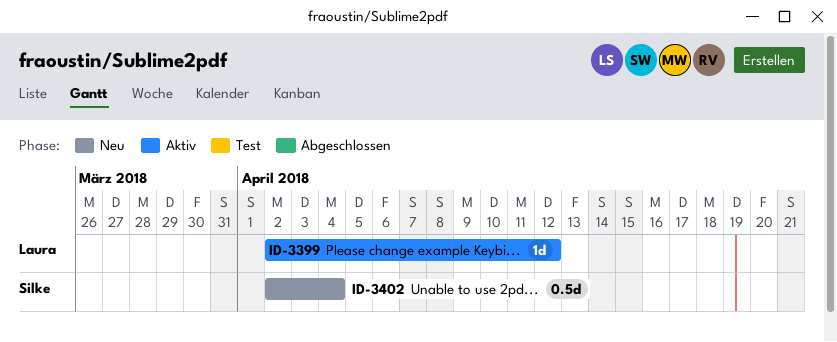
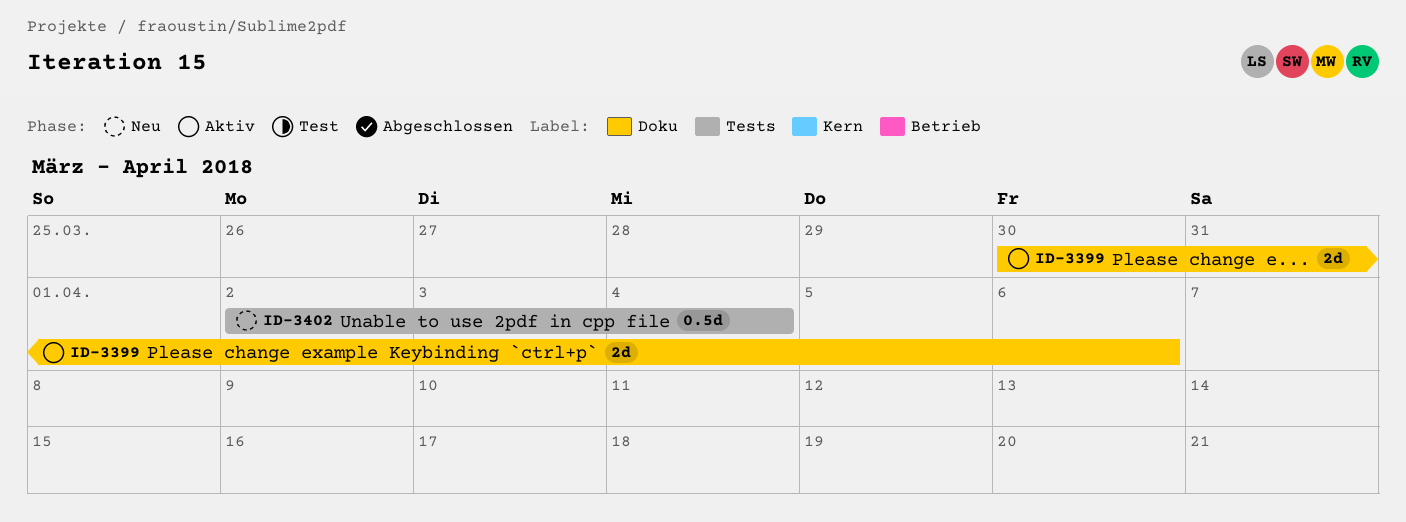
ID-3399, estimate: 1d -> 2d
ID-3399, start: Apr 2 -> Mar 30
ID-3399, due: Apr 12 -> Apr 6

